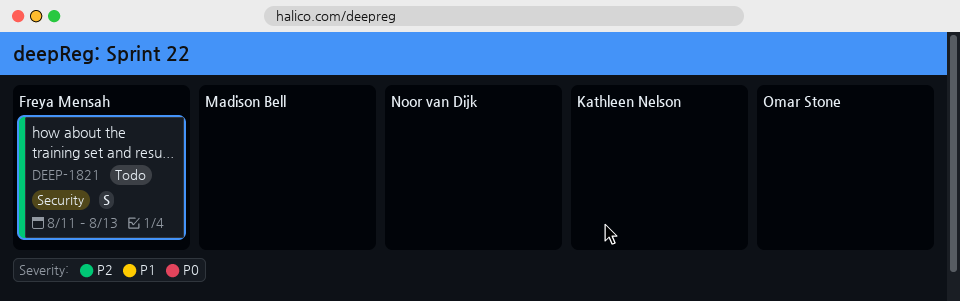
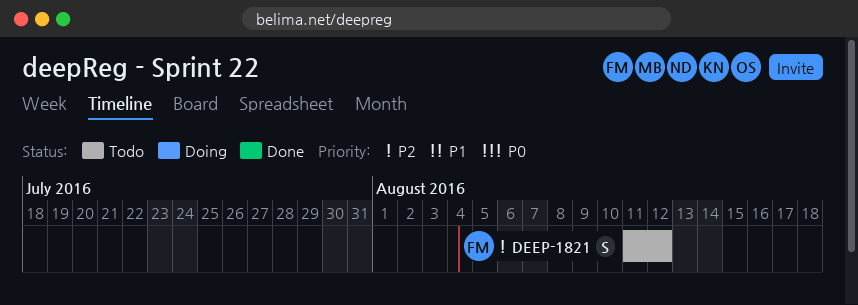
DEEP-1821, due: Aug 13 -> Aug 12

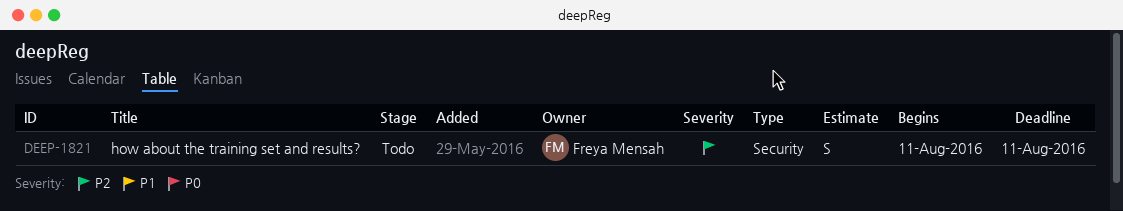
DEEP-1821, due: Aug 12 -> Aug 11

